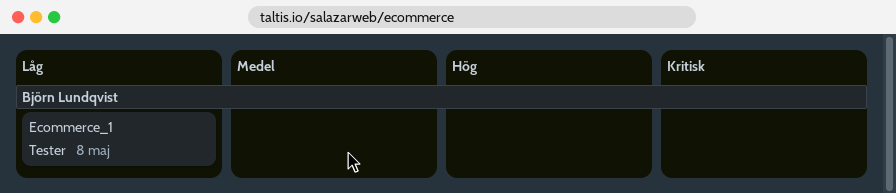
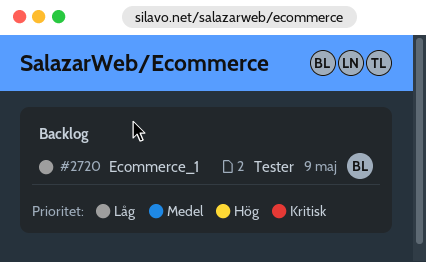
Ecommerce_1, due: May 8 -> May 9

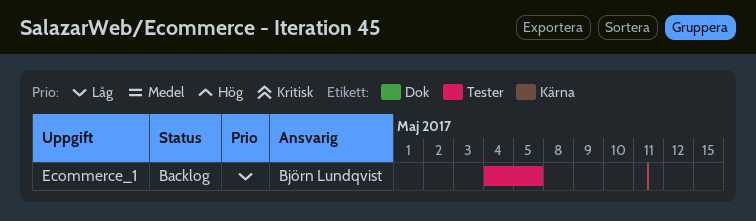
Ecommerce_1, due: May 9 -> May 5

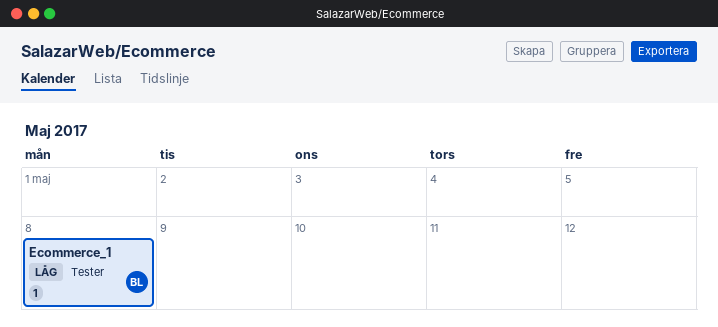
Ecommerce_1, due: May 5 -> May 8

